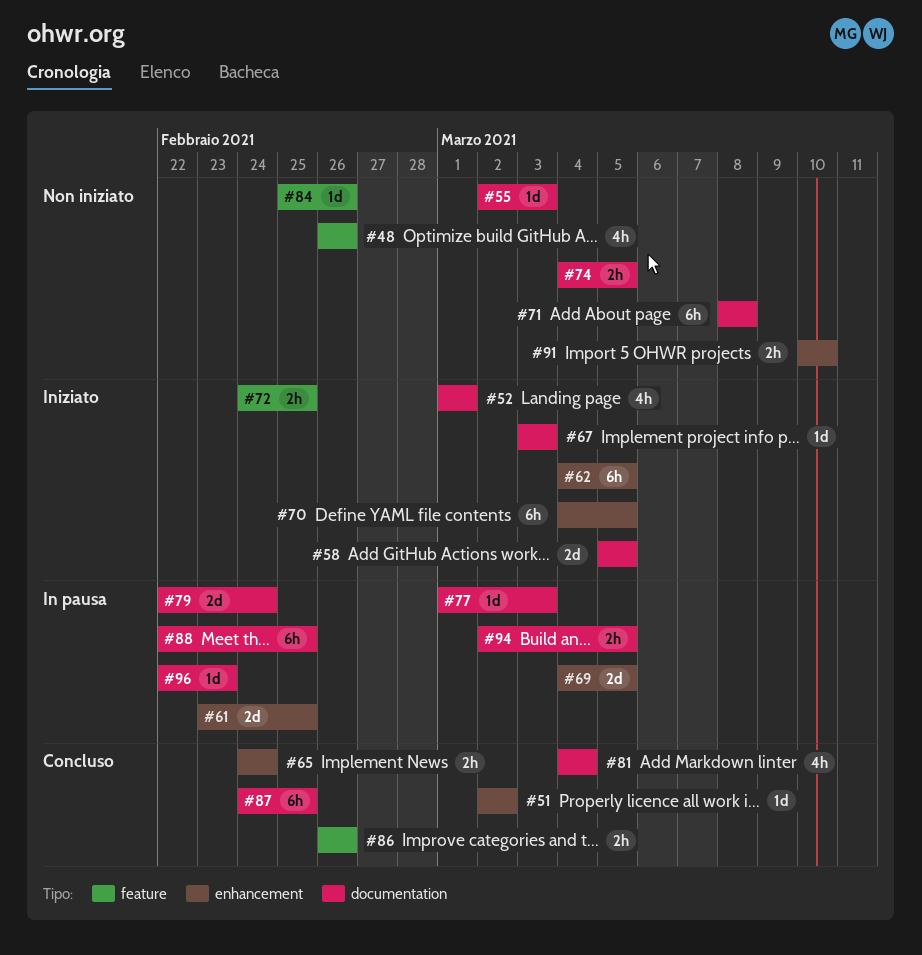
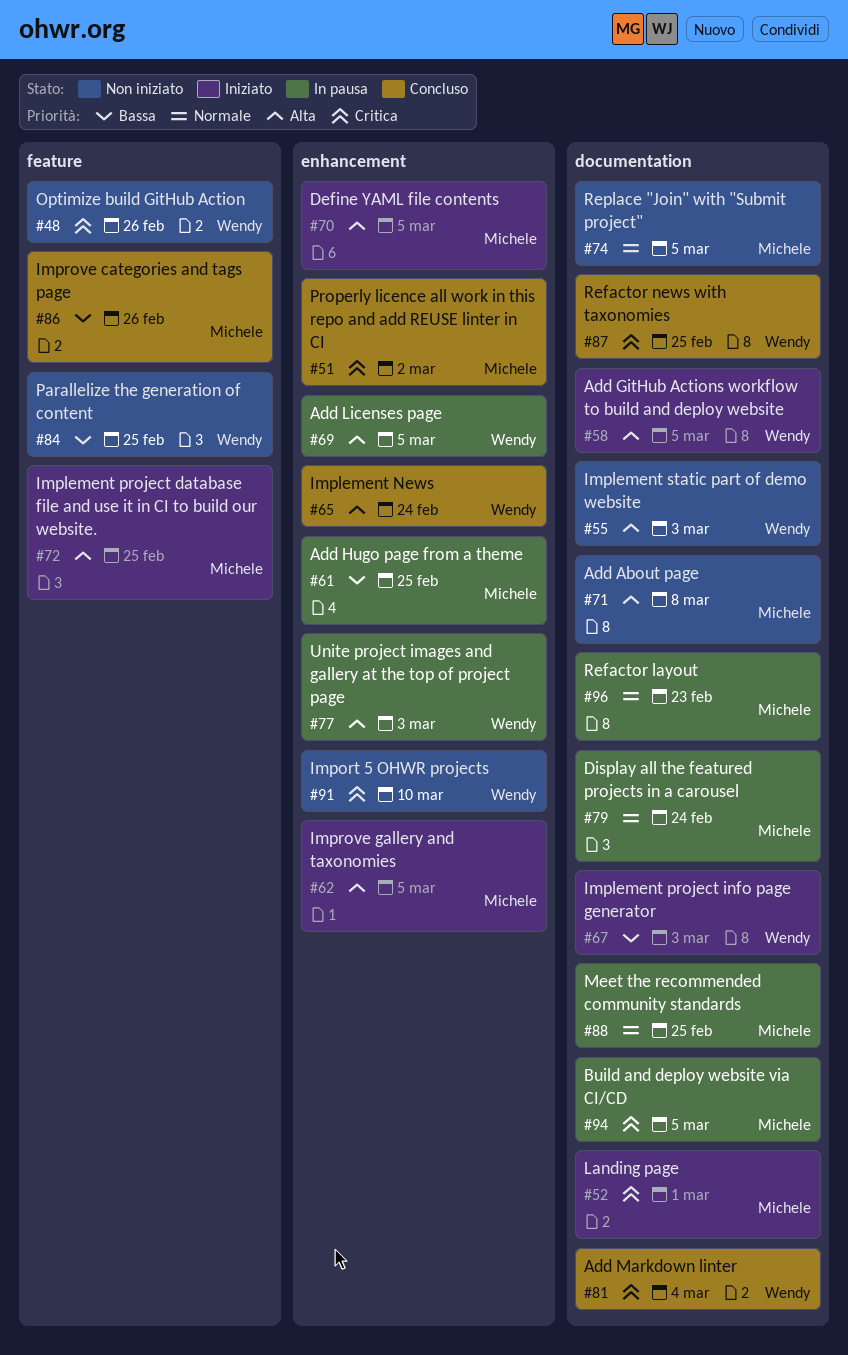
#77, label: documentation -> enhancement
#84, due: Feb 26 -> Feb 25

